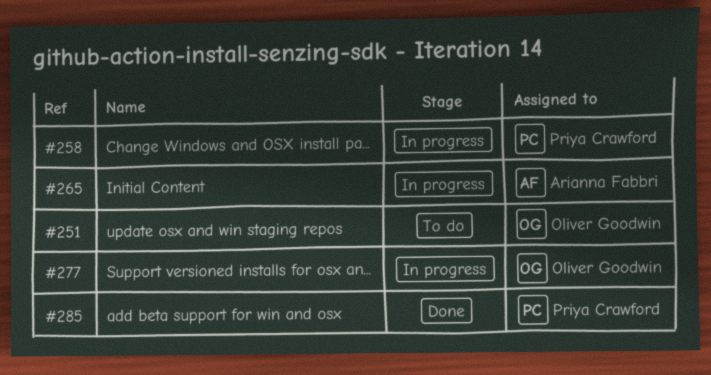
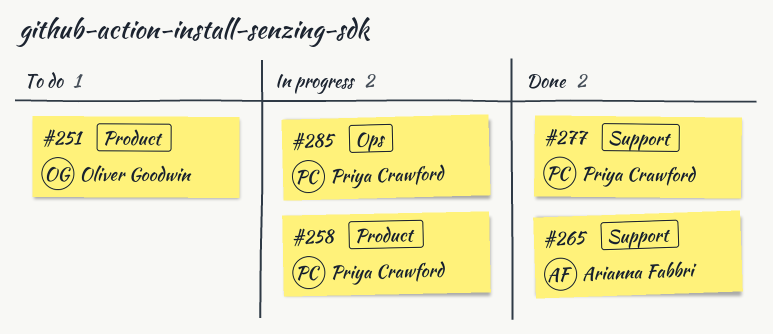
#265, status: In progress -> Done
#277, status: In progress -> Done
#277, owner: Oliver Goodwin -> Priya Crawford
#285, status: Done -> In progress

